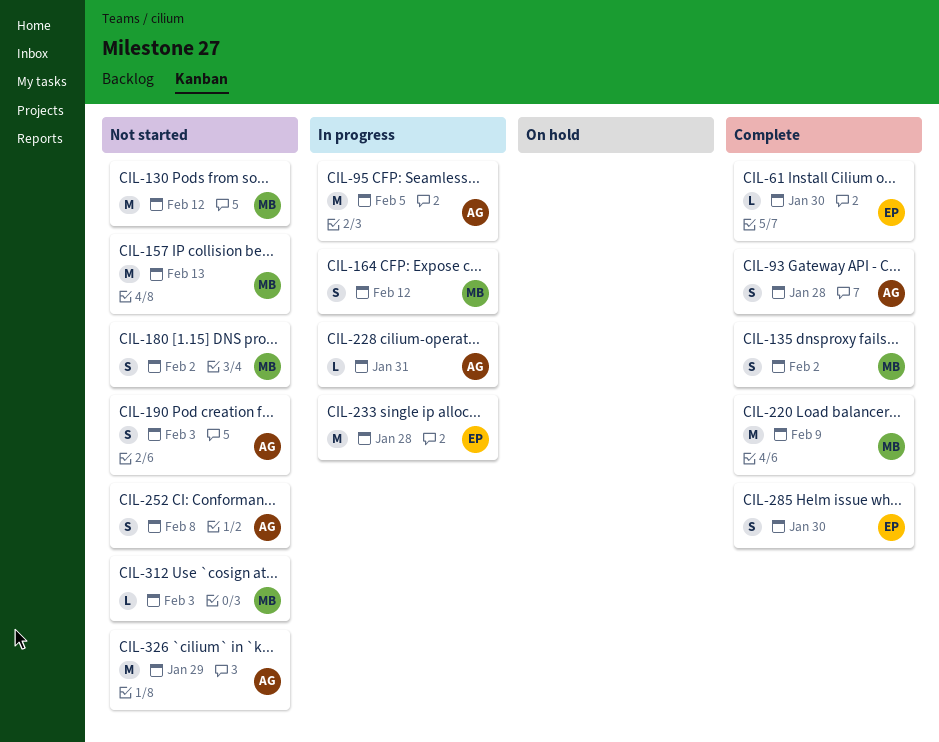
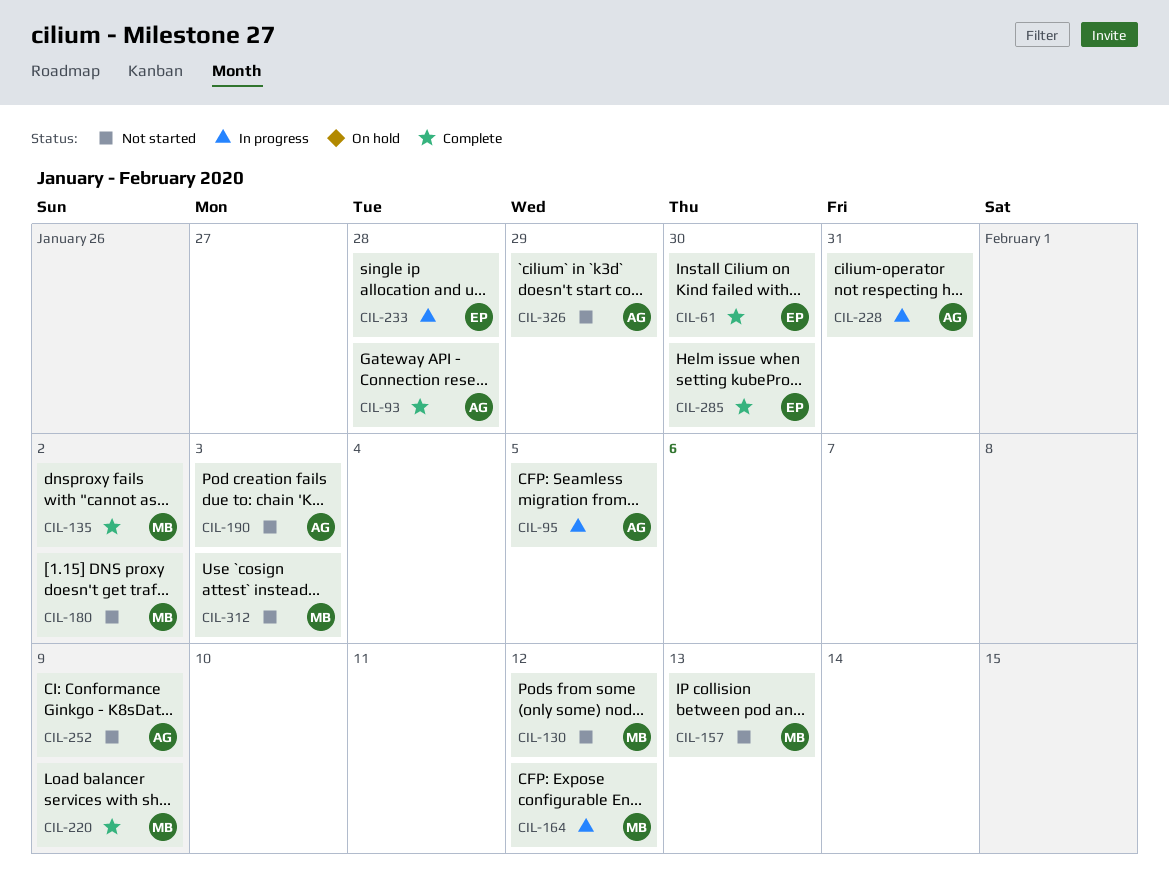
CIL-252, due: Feb 8 -> Feb 9

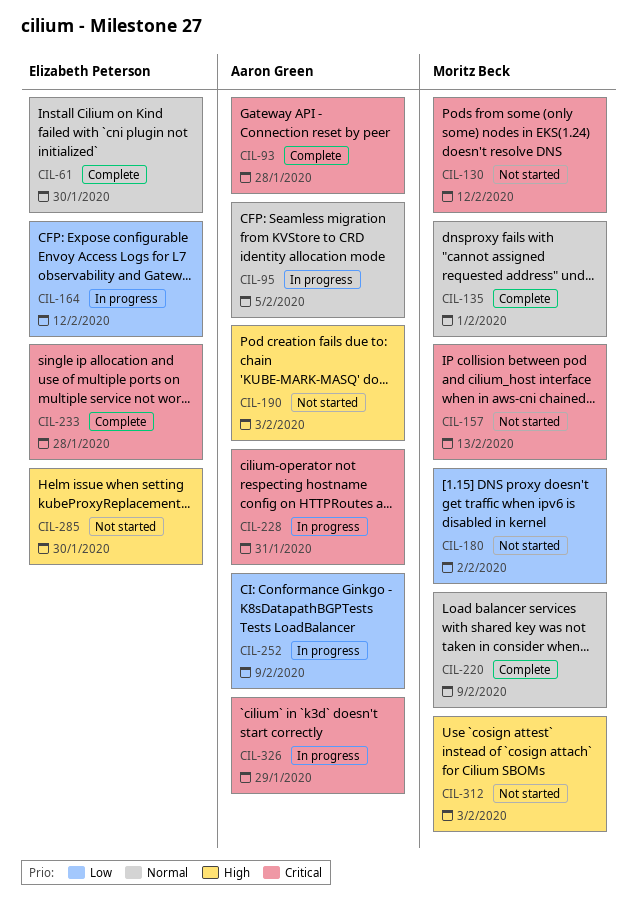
CIL-135, due: Feb 2 -> Feb 1
CIL-164, owner: Moritz Beck -> Elizabeth Peterson
CIL-233, status: In progress -> Complete
CIL-252, status: Not started -> In progress
CIL-285, status: Complete -> Not started
CIL-326, status: Not started -> In progress

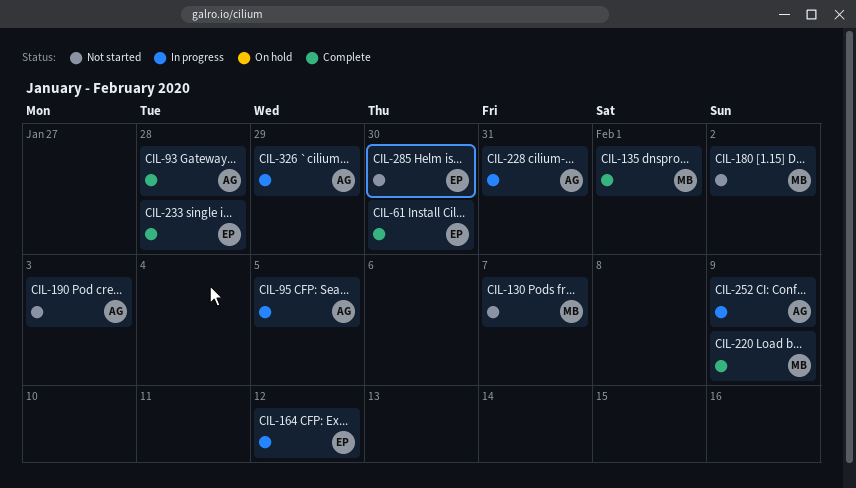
CIL-130, due: Feb 12 -> Feb 7
CIL-157: present -> none
CIL-312: present -> none

